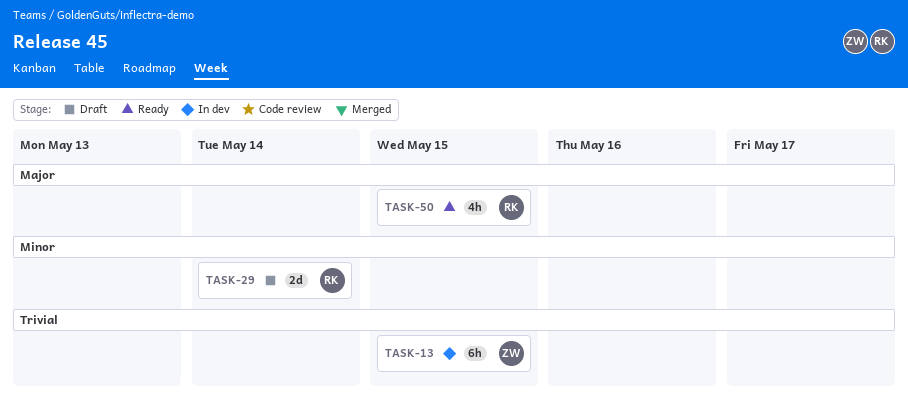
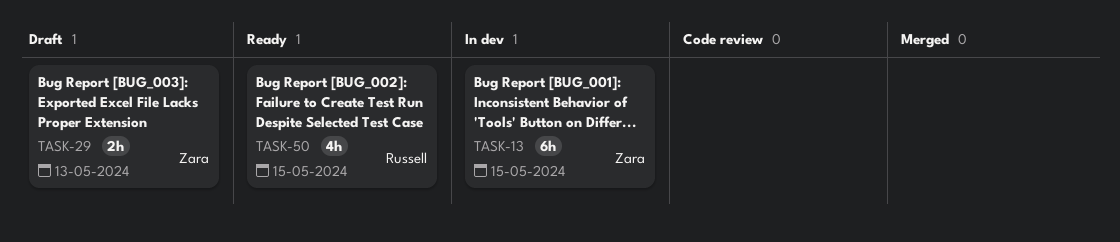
TASK-29, owner: Russell -> Zara
TASK-29, estimate: 2d -> 2h
TASK-29, due: May 14 -> May 13

